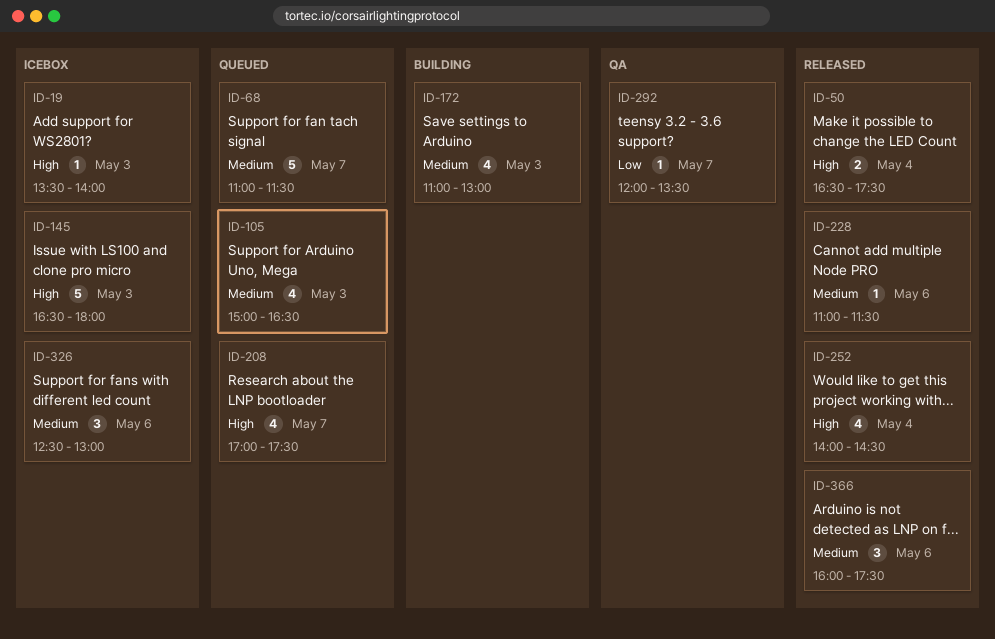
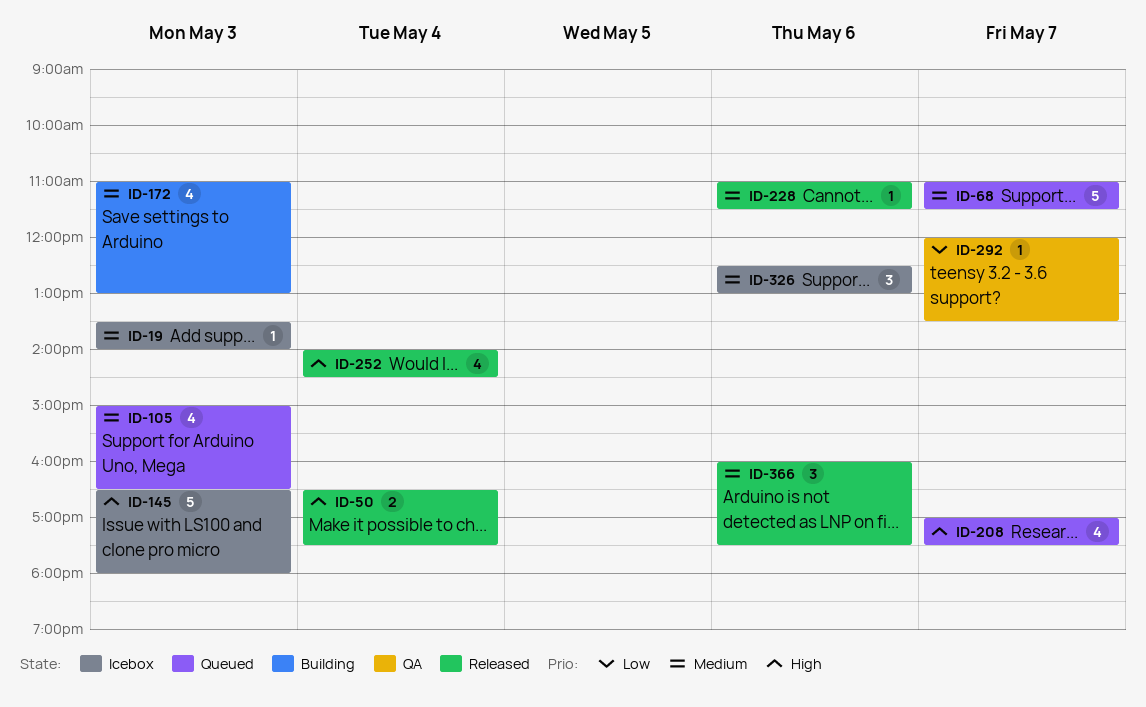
ID-19, priority: High -> Medium

